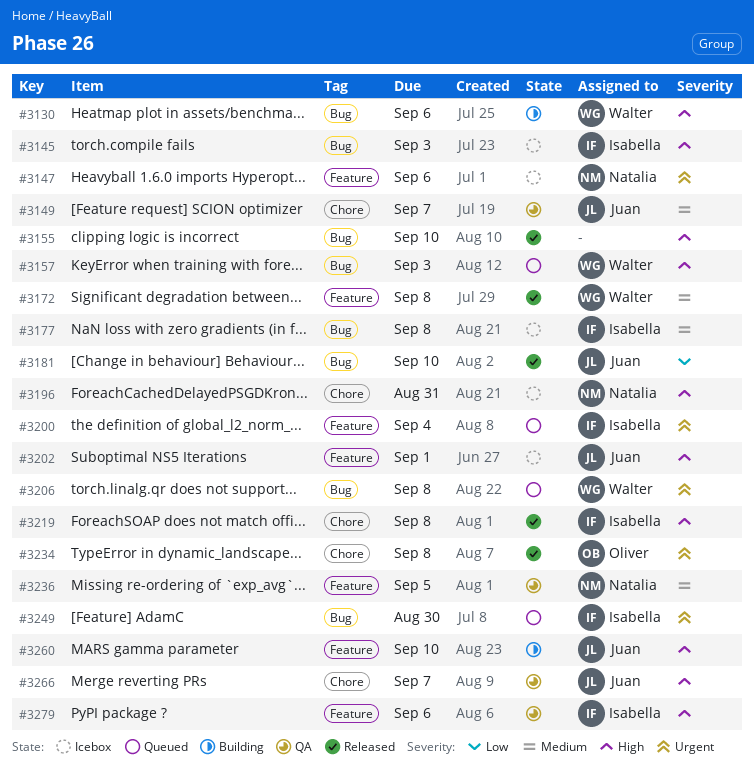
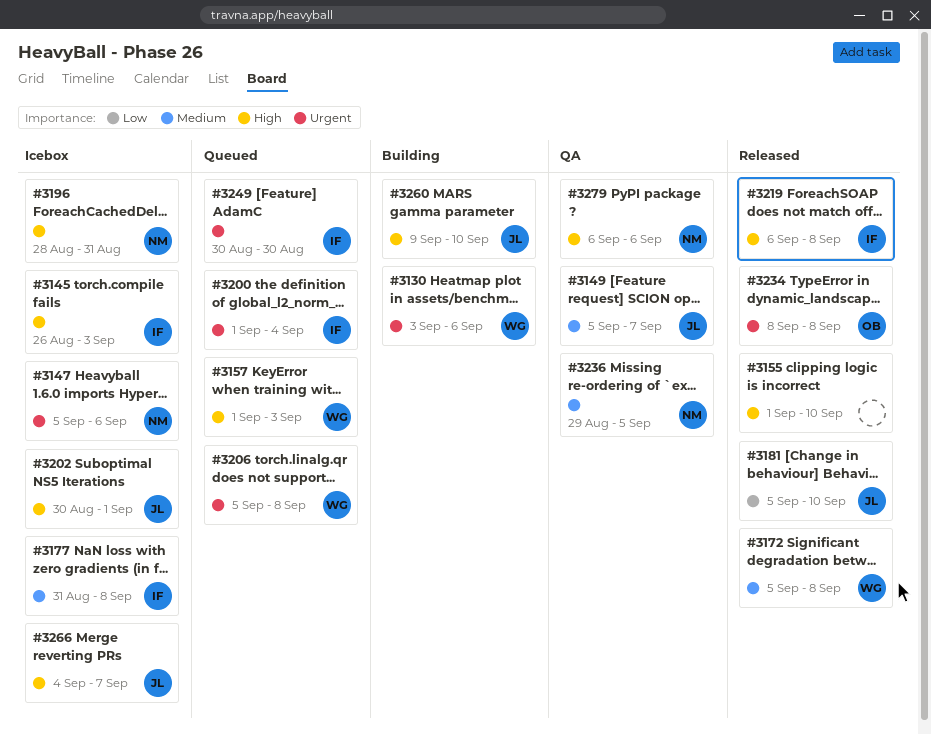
#3130, priority: High -> Urgent
#3266, status: QA -> Icebox
#3279, owner: Isabella -> Natalia

